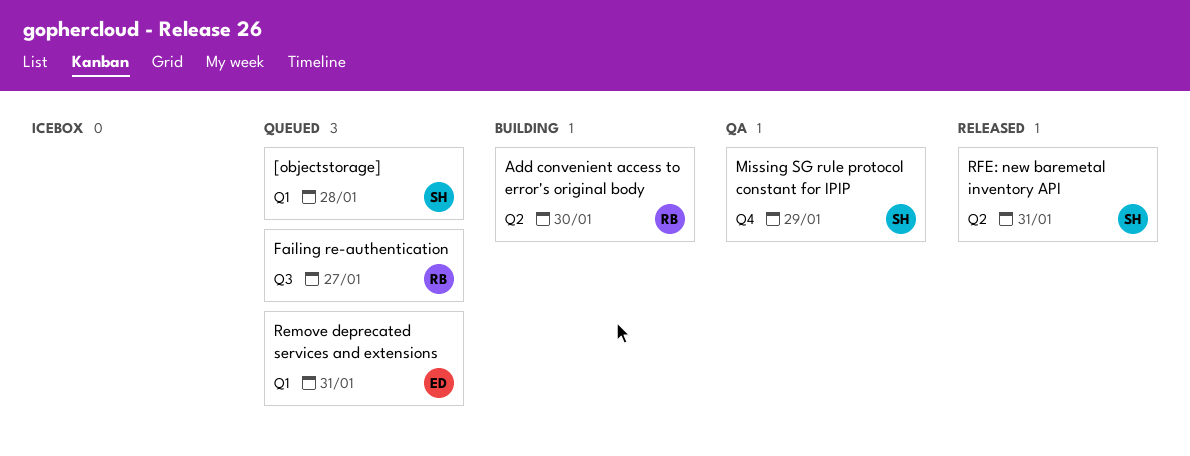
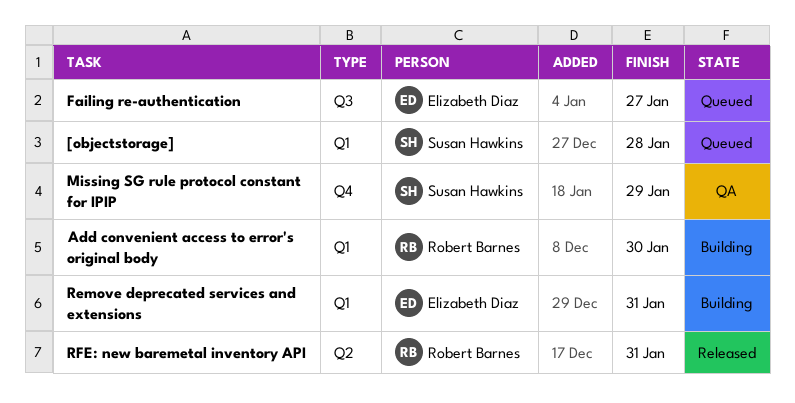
Add convenient access to error's original body, label: Q2 -> Q1
Failing re-authentication, owner: Robert Barnes -> Elizabeth Diaz
Remove deprecated services and extensions, status: Queued -> Building
RFE: new baremetal inventory API, owner: Susan Hawkins -> Robert Barnes

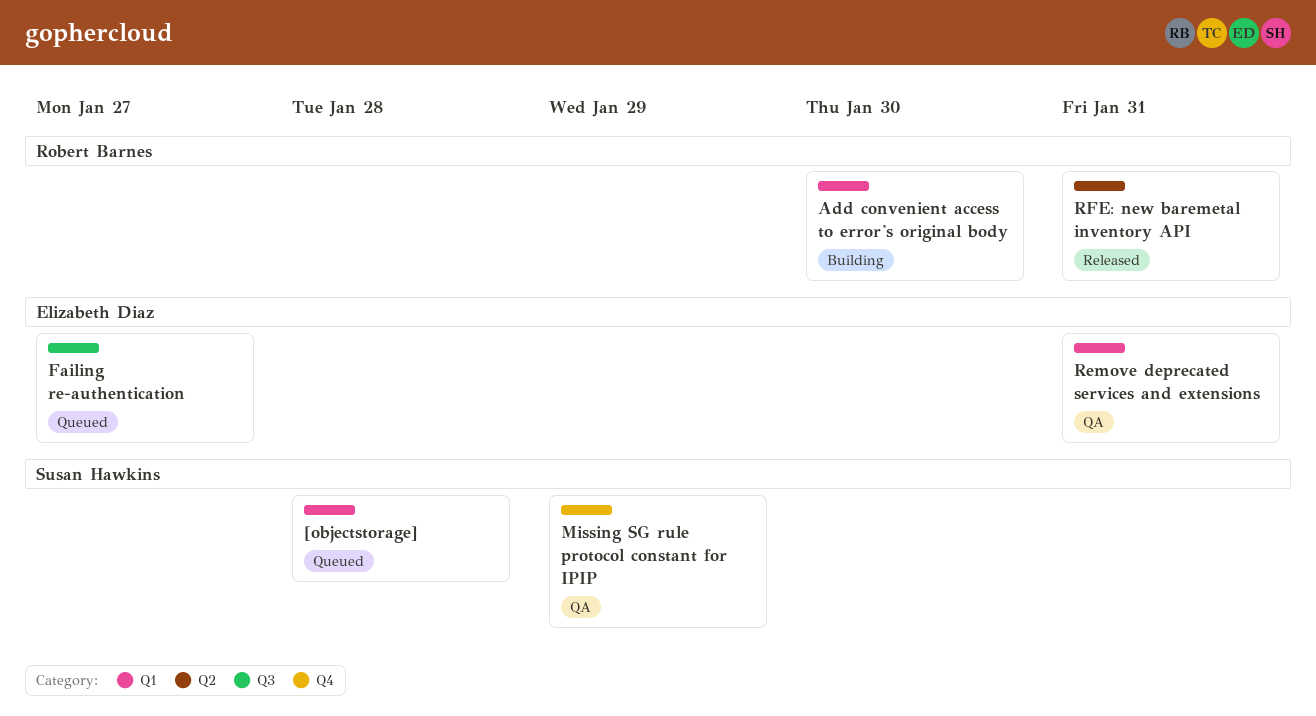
Remove deprecated services and extensions, status: Building -> QA

